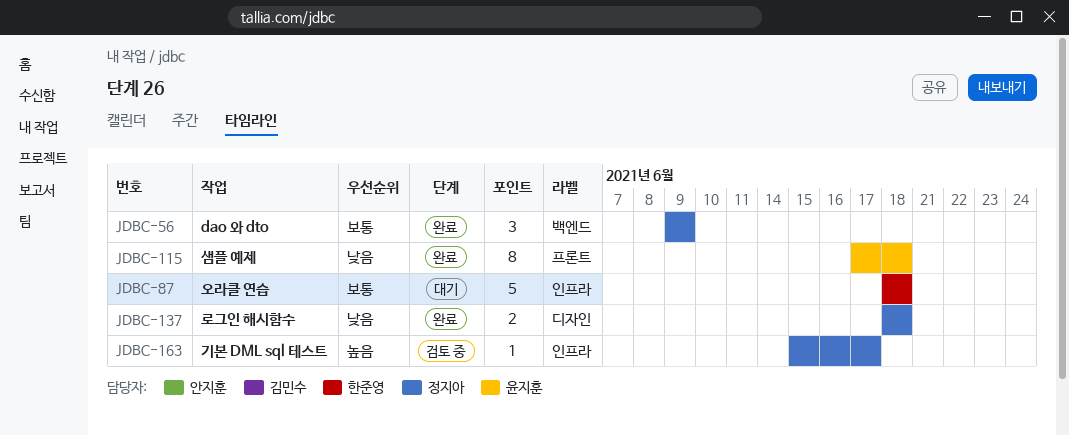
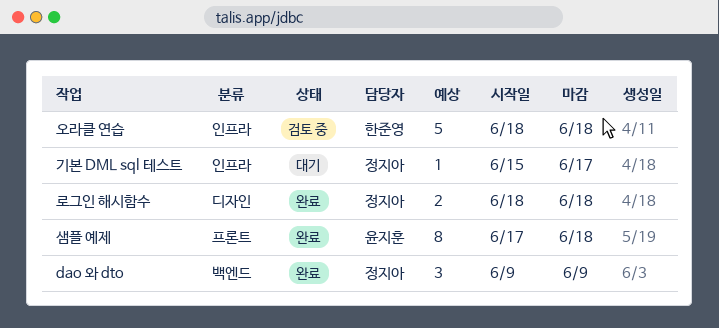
기본 DML sql 테스트, status: 검토 중 -> 대기
오라클 연습, status: 대기 -> 검토 중

